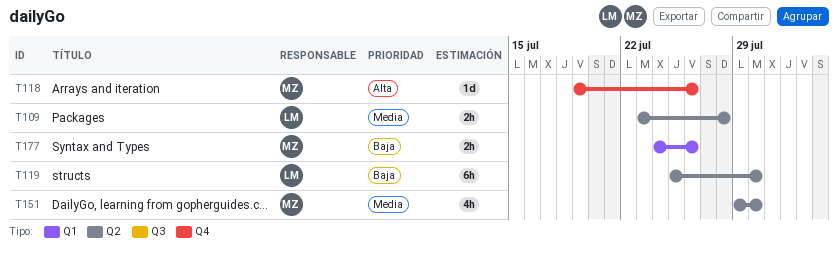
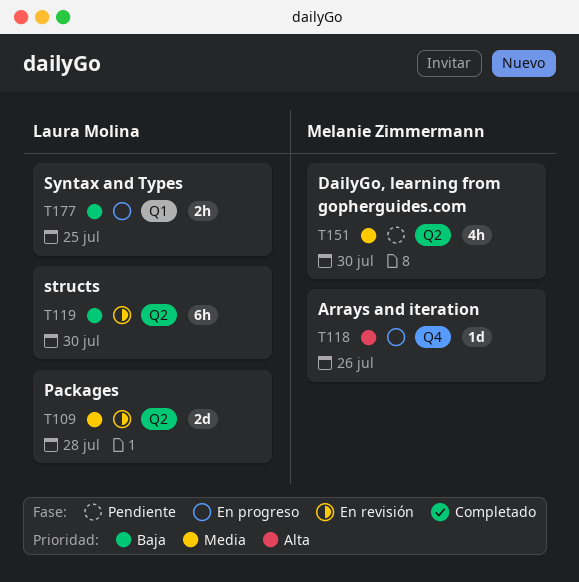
T109, estimate: 2h -> 2d
T177, owner: Melanie Zimmermann -> Laura Molina
T177, due: Jul 26 -> Jul 25

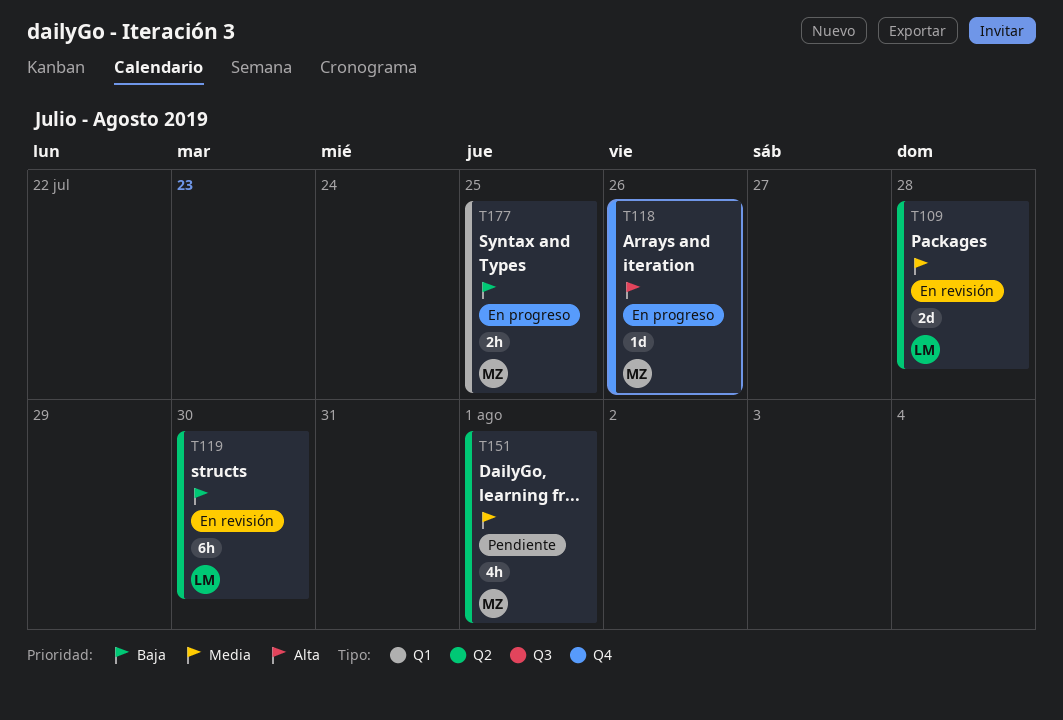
T151, due: Jul 30 -> Aug 1
T177, owner: Laura Molina -> Melanie Zimmermann

